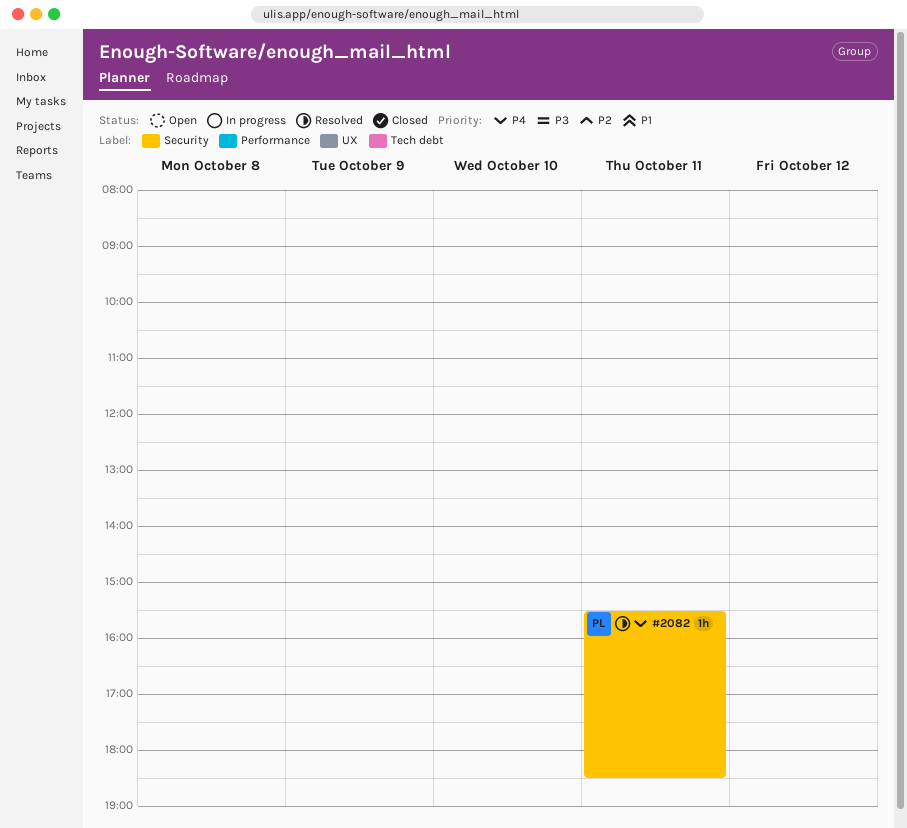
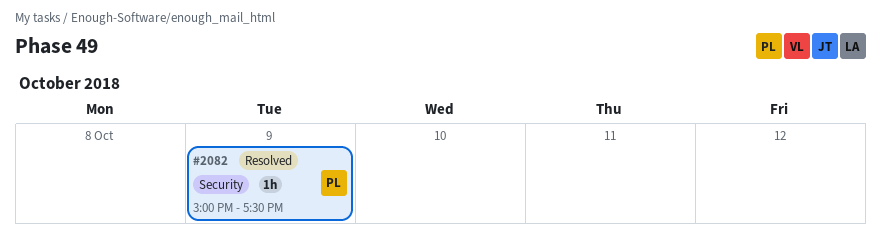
#2082, day: Oct 11 -> Oct 9
#2082, begins: 15:30 -> 15:00
#2082, ends: 18:30 -> 17:30

